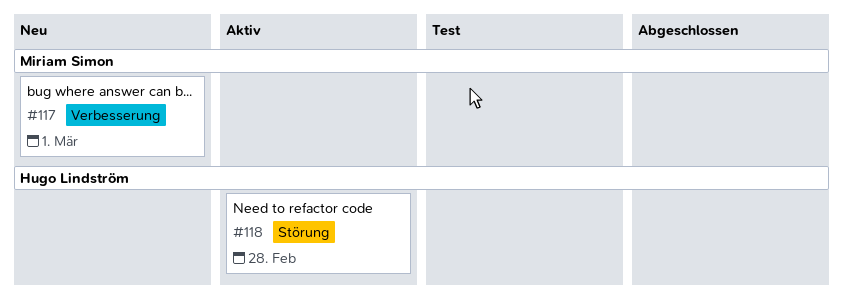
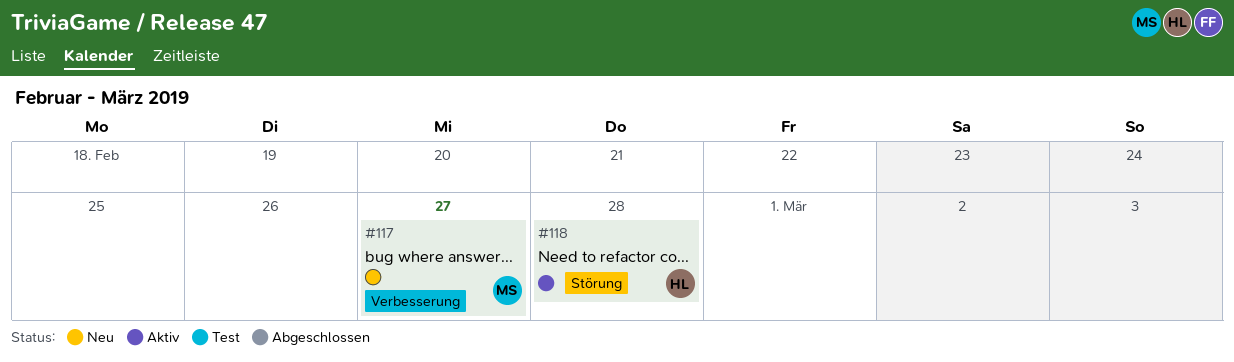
#117, due: Mar 1 -> Feb 27

